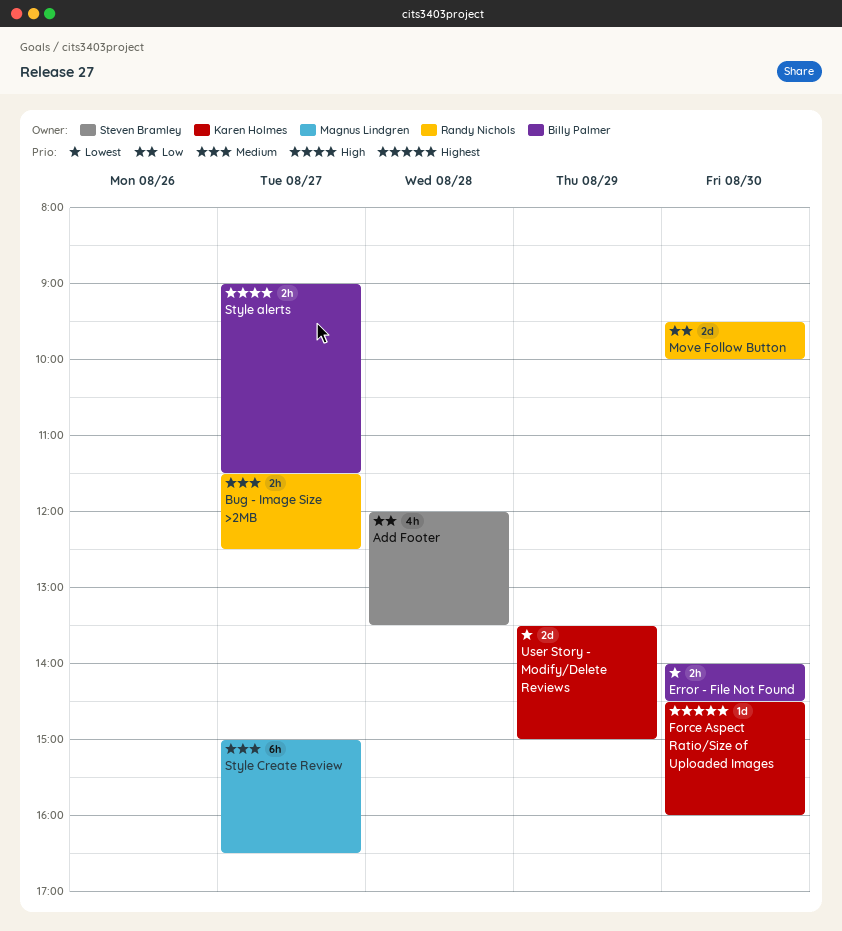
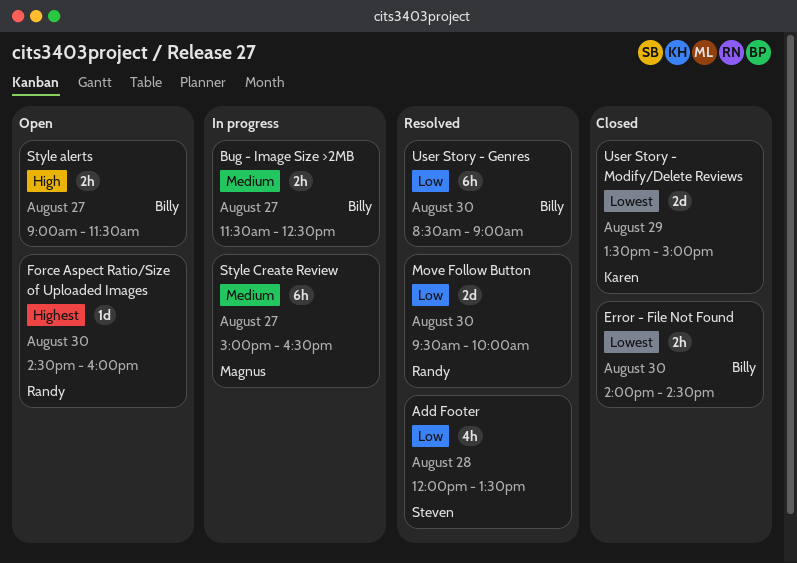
Bug - Image Size >2MB, owner: Randy Nichols -> Billy Palmer
Force Aspect Ratio/Size of Uploaded Images, owner: Karen Holmes -> Randy Nichols
User Story - Genres: none -> present

